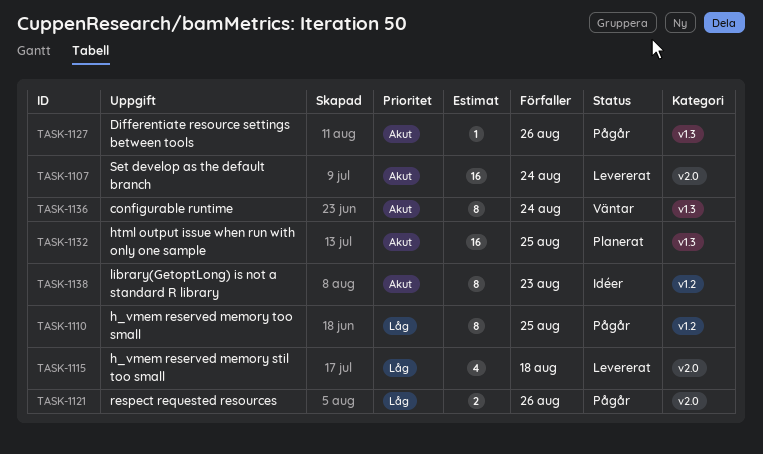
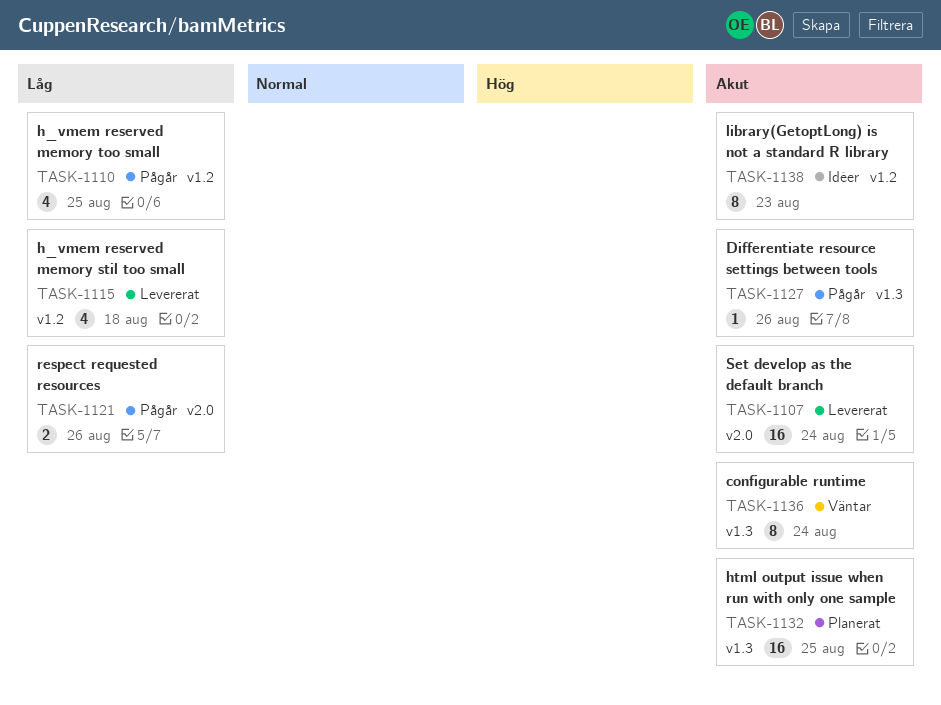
TASK-1110, estimate: 8 -> 4
TASK-1115, label: v2.0 -> v1.2

